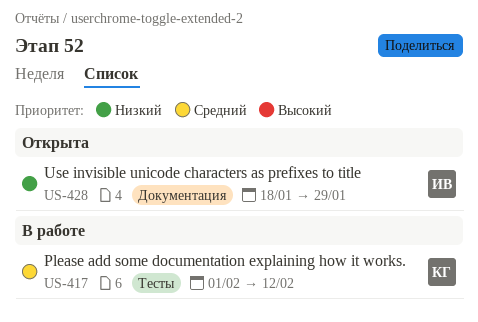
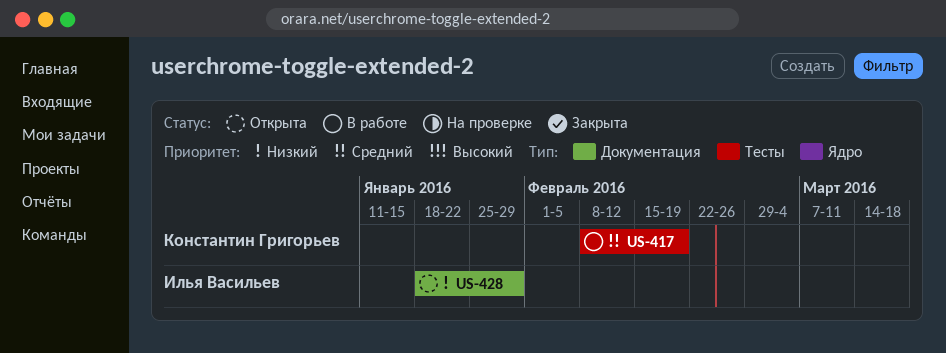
US-417, start: Feb 1 -> Feb 8
US-417, due: Feb 12 -> Feb 19

